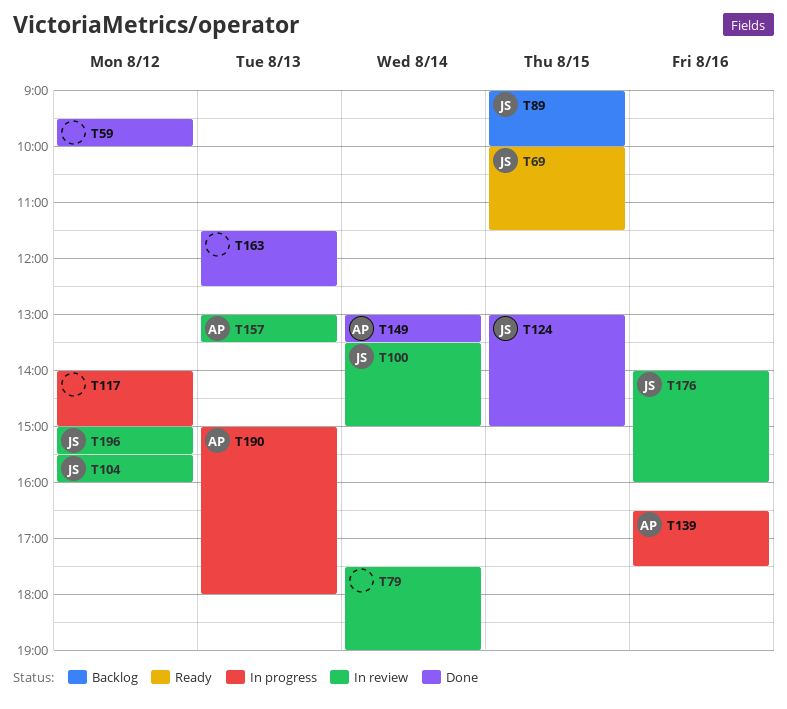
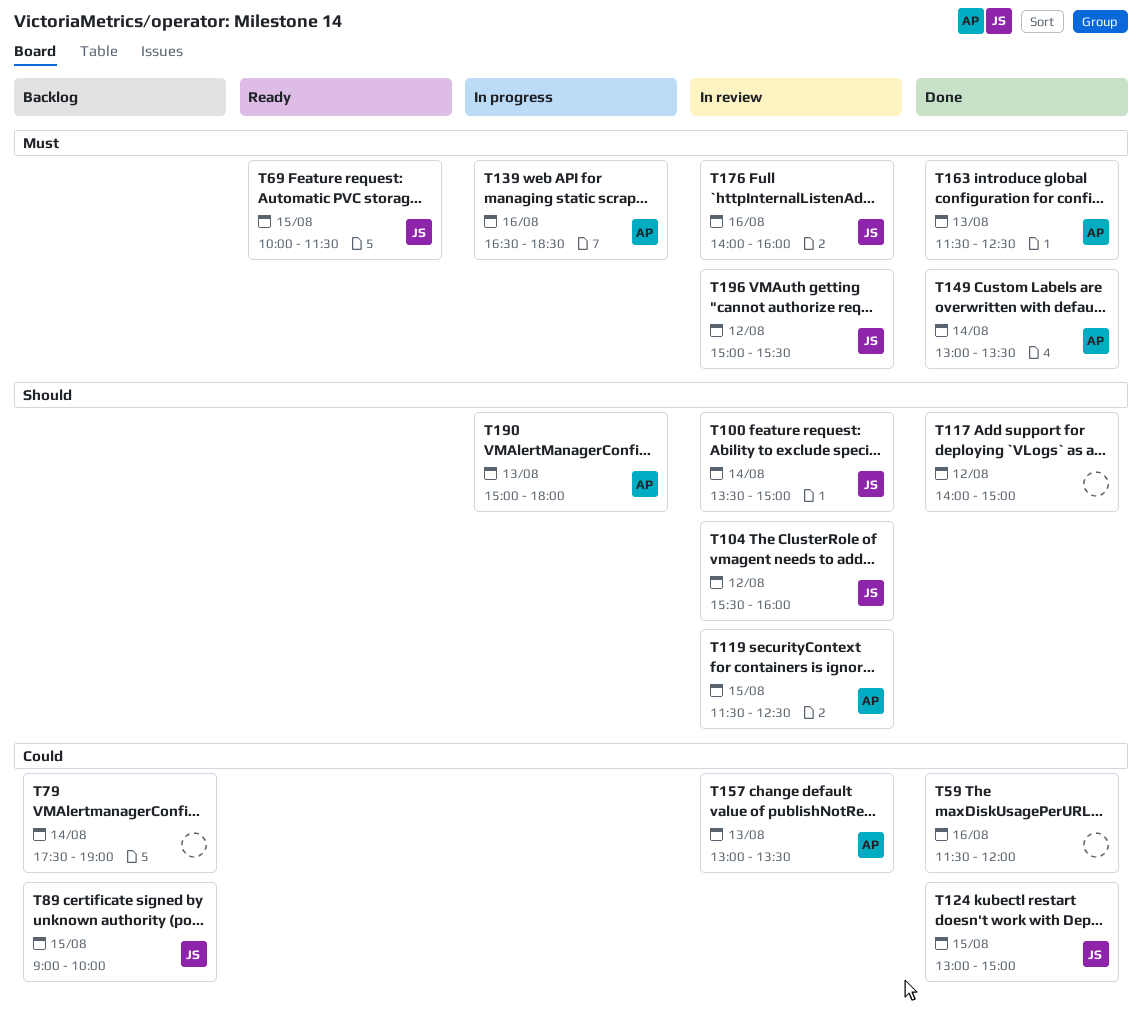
T59, day: Aug 12 -> Aug 16
T59, begins: 09:30 -> 11:30
T59, ends: 10:00 -> 12:00
T79, status: In review -> Backlog
T117, status: In progress -> Done
T119: none -> present
T139, ends: 17:30 -> 18:30
T163, owner: none -> AP

